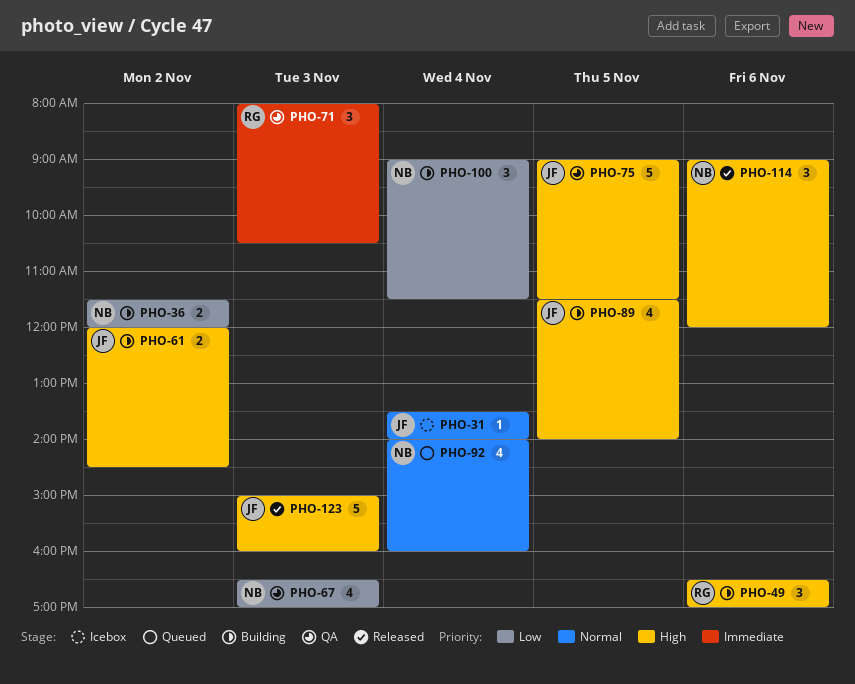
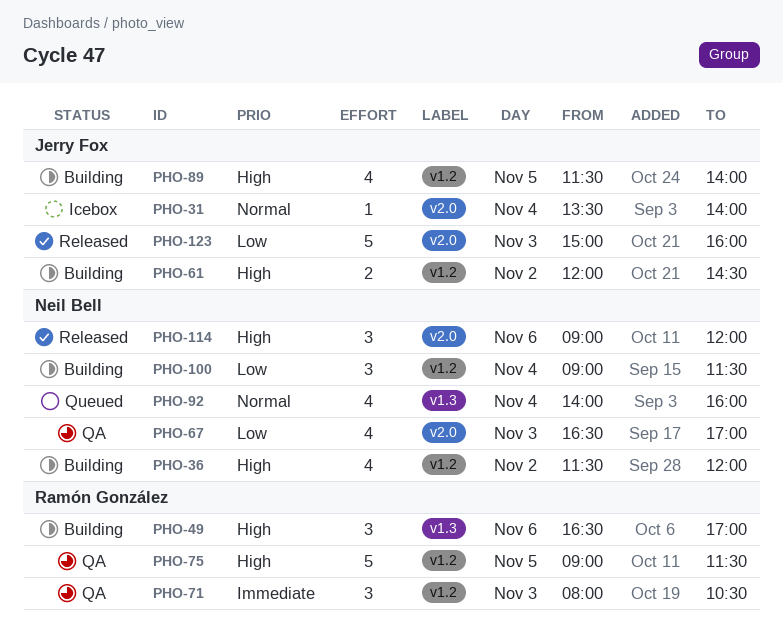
PHO-36, priority: Low -> High
PHO-36, estimate: 2 -> 4
PHO-75, owner: Jerry Fox -> Ramón González
PHO-123, priority: High -> Low

